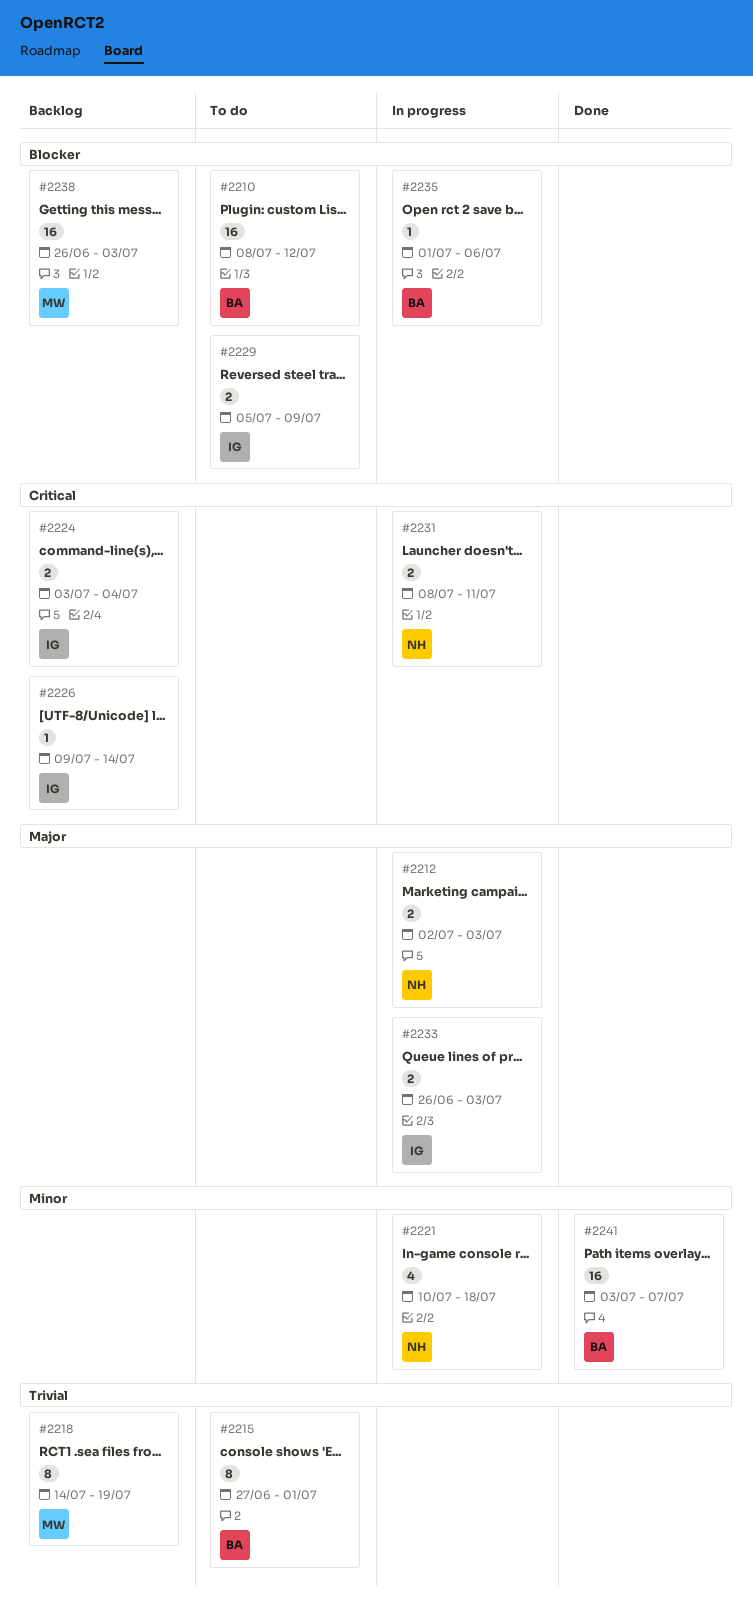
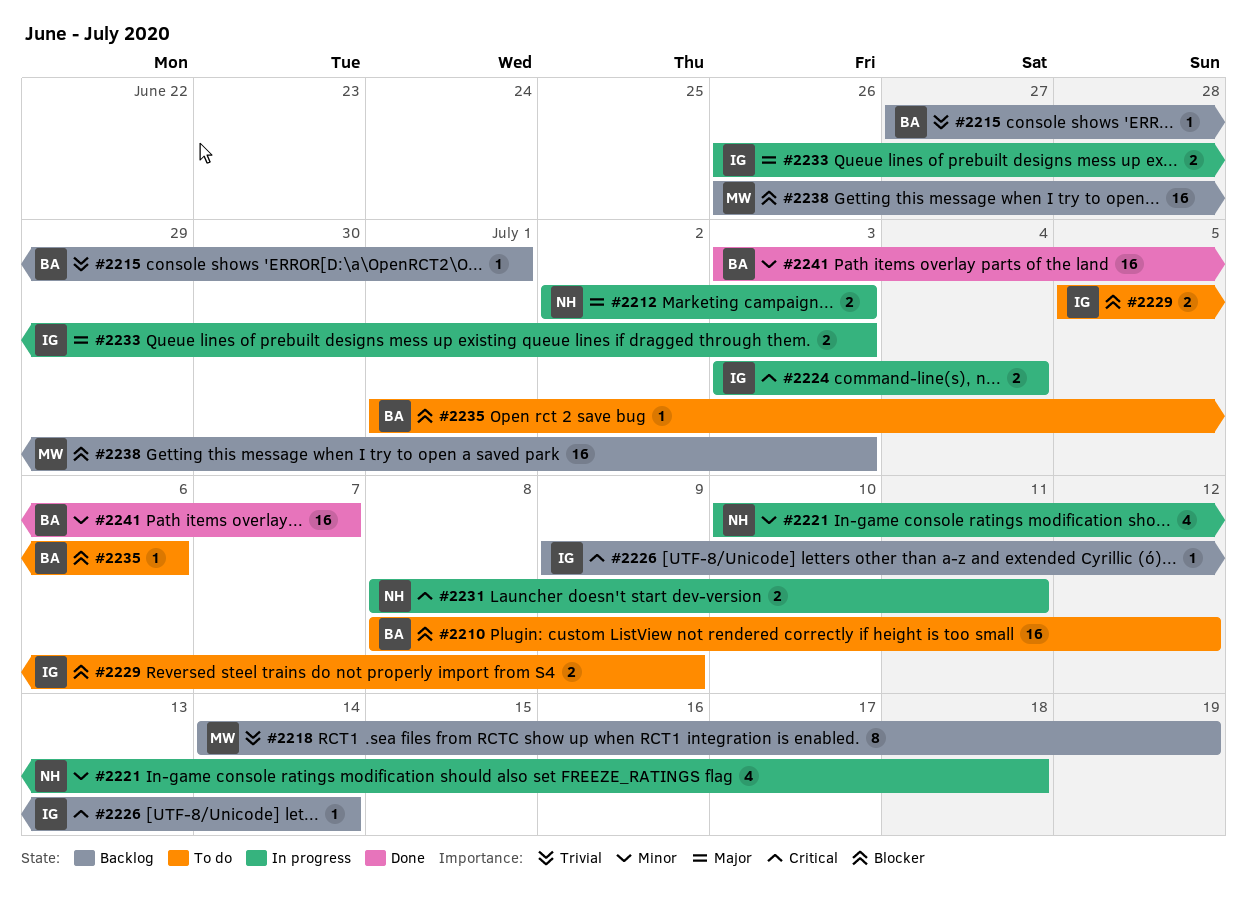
#2215, status: To do -> Backlog
#2215, estimate: 8 -> 1
#2224, status: Backlog -> In progress
#2235, status: In progress -> To do

